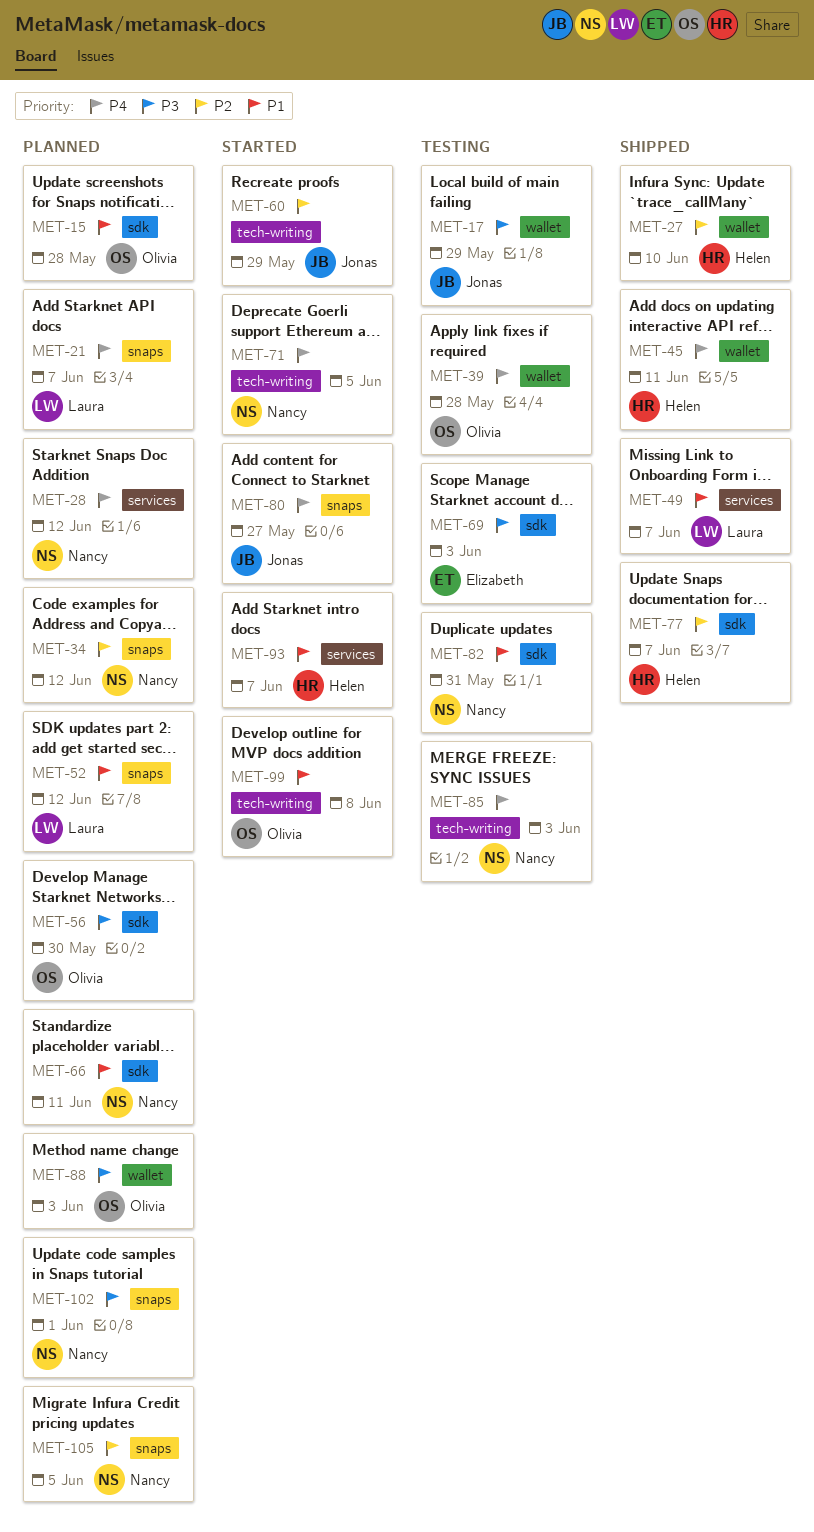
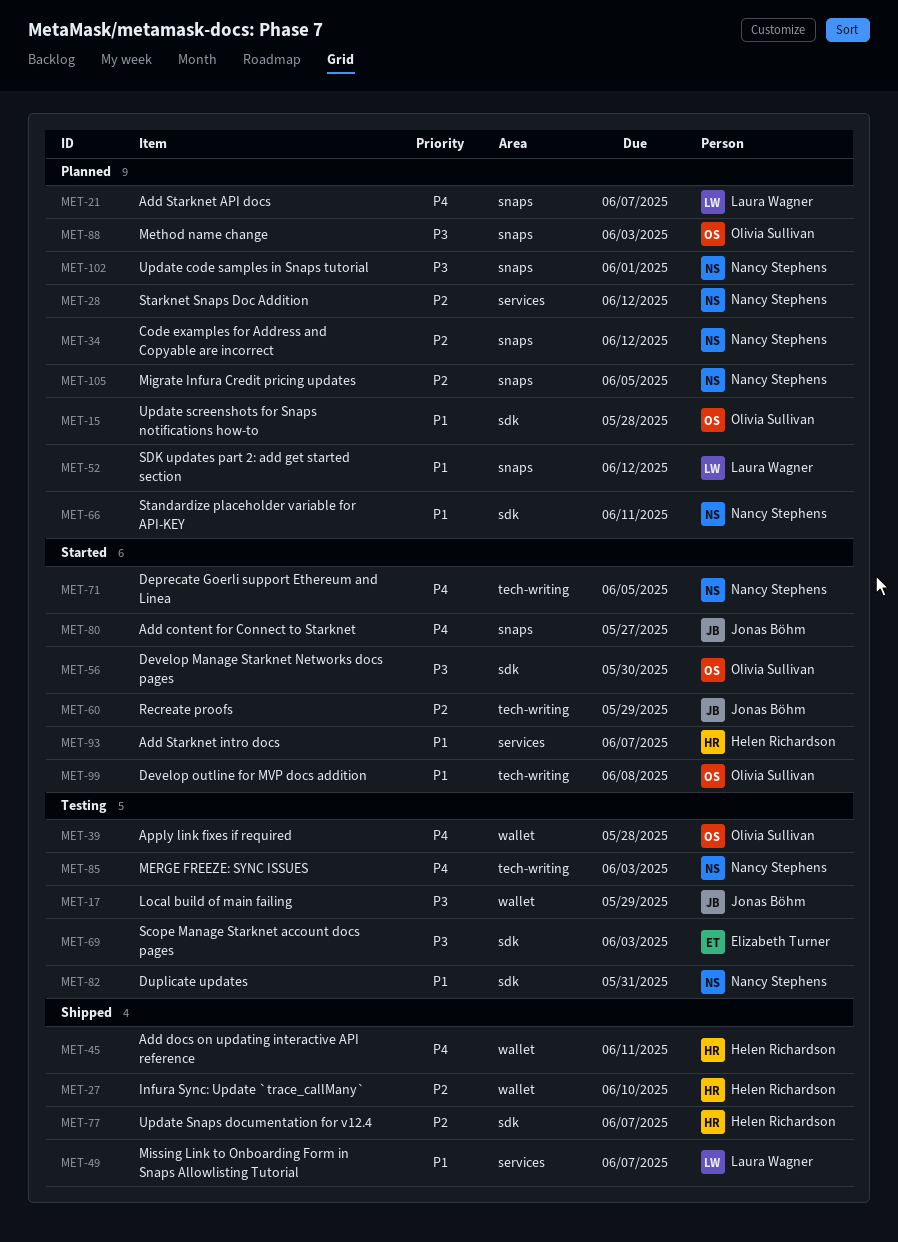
MET-28, priority: P4 -> P2
MET-56, status: Planned -> Started
MET-88, label: wallet -> snaps

